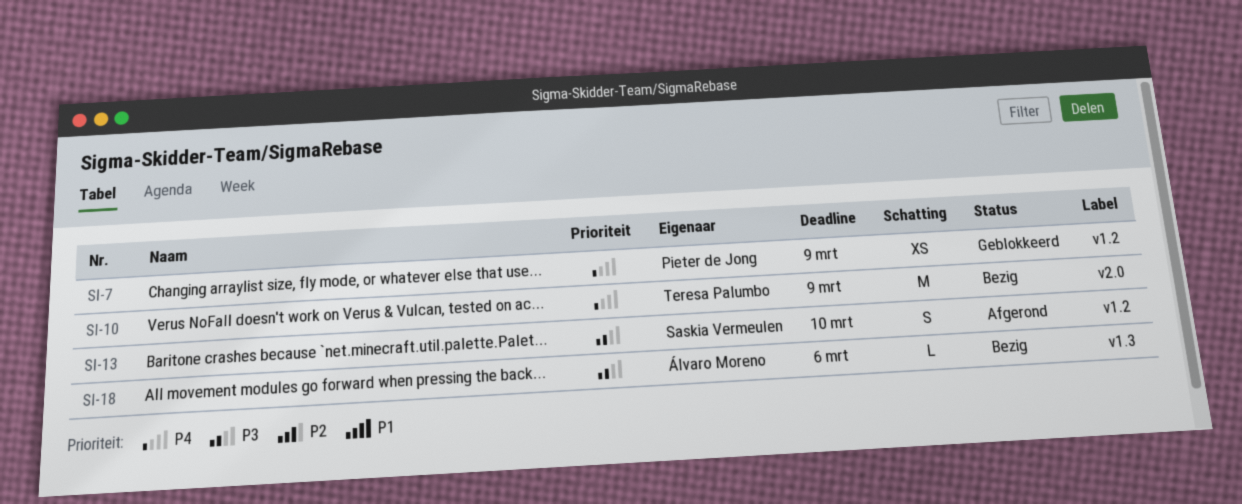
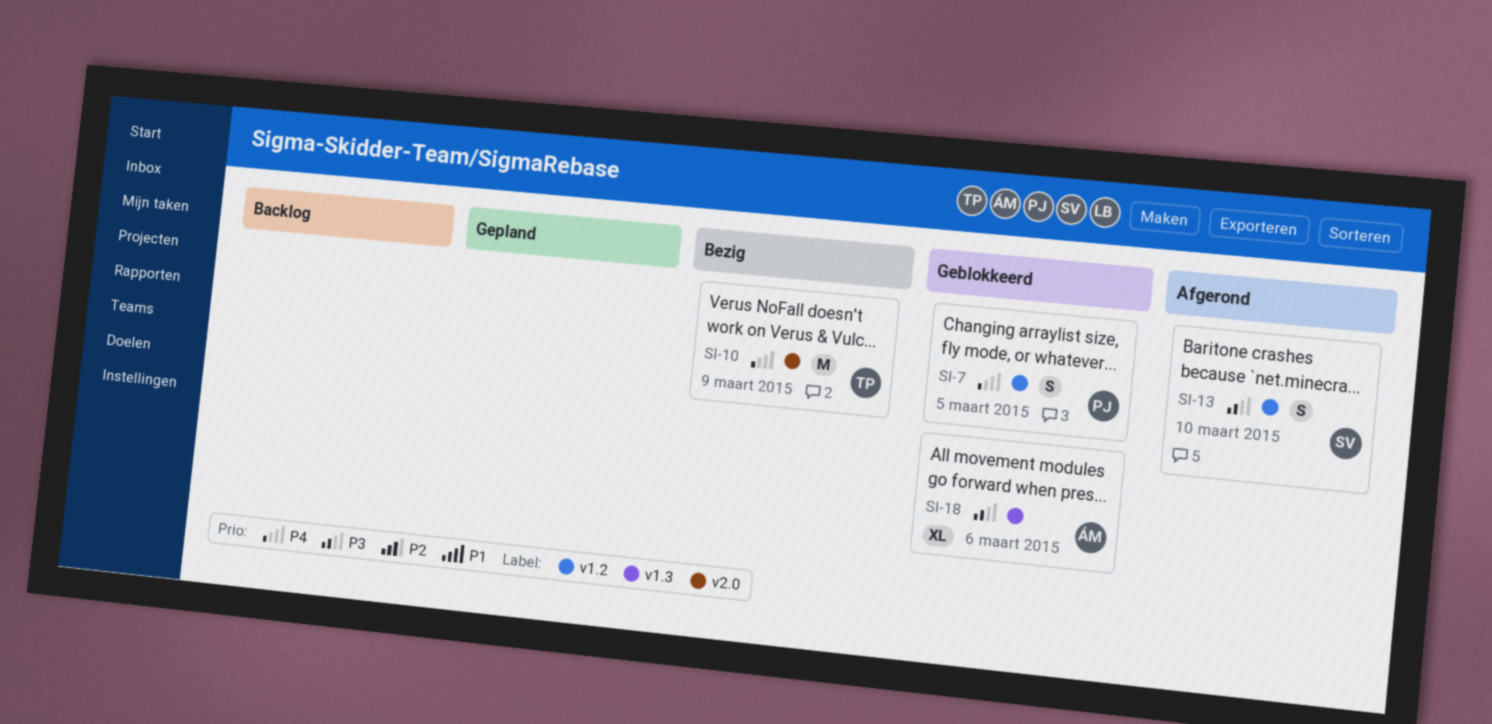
SI-7, estimate: XS -> S
SI-7, due: Mar 9 -> Mar 5
SI-18, status: Bezig -> Geblokkeerd
SI-18, estimate: L -> XL

